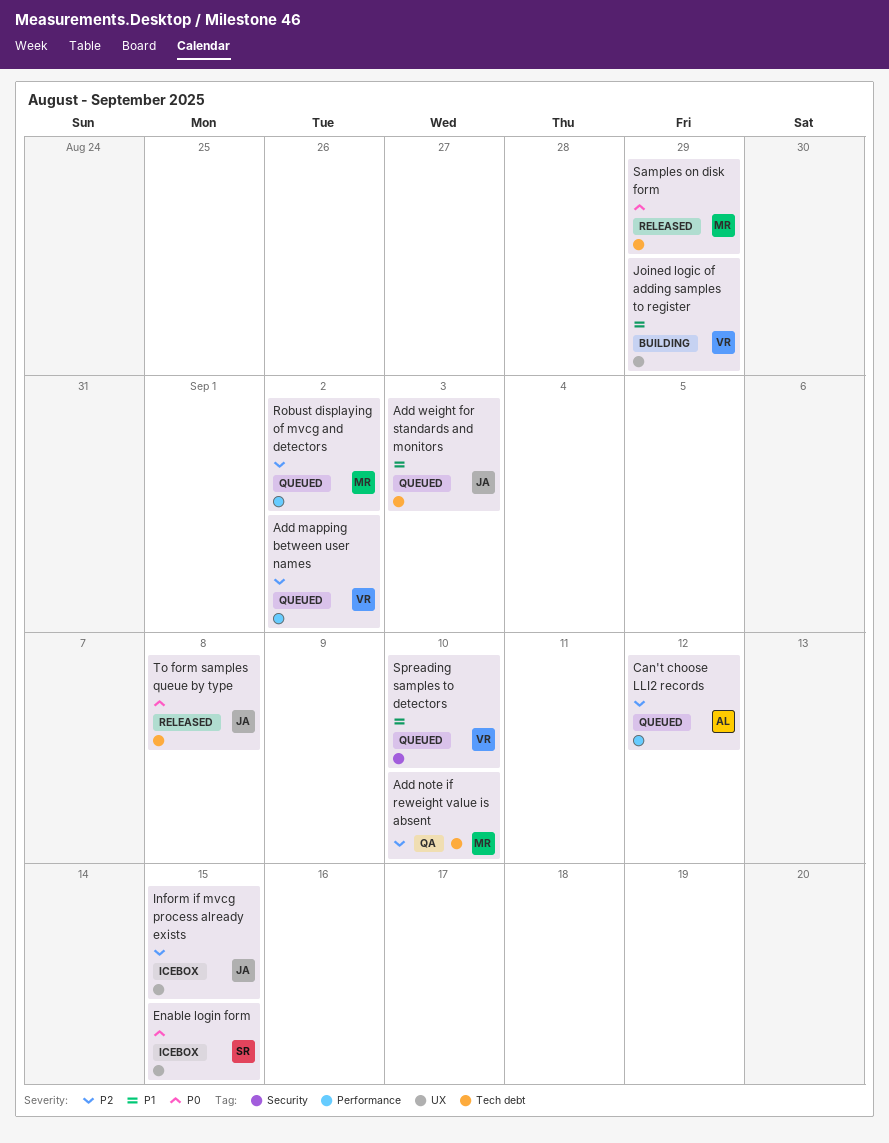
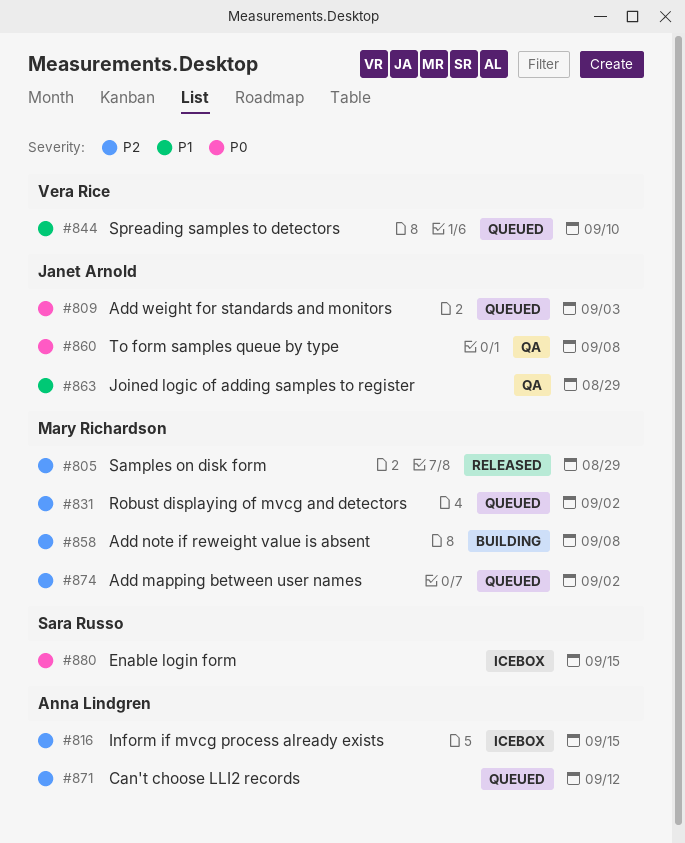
Add mapping between user names, owner: Vera Rice -> Mary Richardson
Add note if reweight value is absent, status: QA -> Building
Add note if reweight value is absent, due: Sep 10 -> Sep 8
Add weight for standards and monitors, priority: P1 -> P0
Inform if mvcg process already exists, owner: Janet Arnold -> Anna Lindgren
Joined logic of adding samples to register, status: Building -> QA
Joined logic of adding samples to register, owner: Vera Rice -> Janet Arnold
Samples on disk form, priority: P0 -> P2
To form samples queue by type, status: Released -> QA

